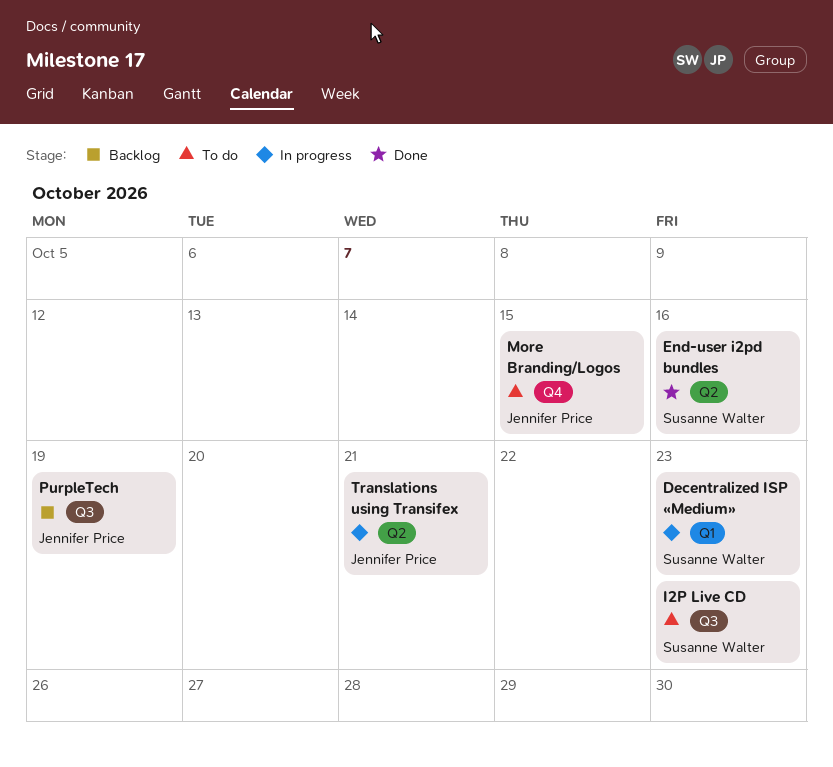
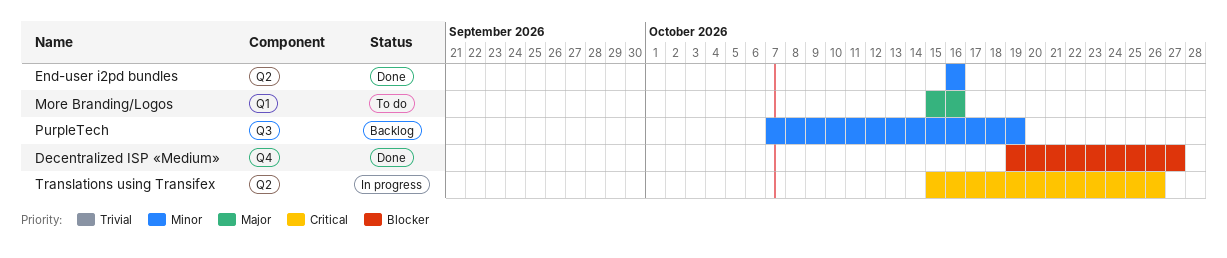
Decentralized ISP «Medium», status: In progress -> Done
Decentralized ISP «Medium», label: Q1 -> Q4
Decentralized ISP «Medium», due: Oct 23 -> Oct 27
I2P Live CD: present -> none
More Branding/Logos, label: Q4 -> Q1
More Branding/Logos, due: Oct 15 -> Oct 16
Translations using Transifex, due: Oct 21 -> Oct 26

